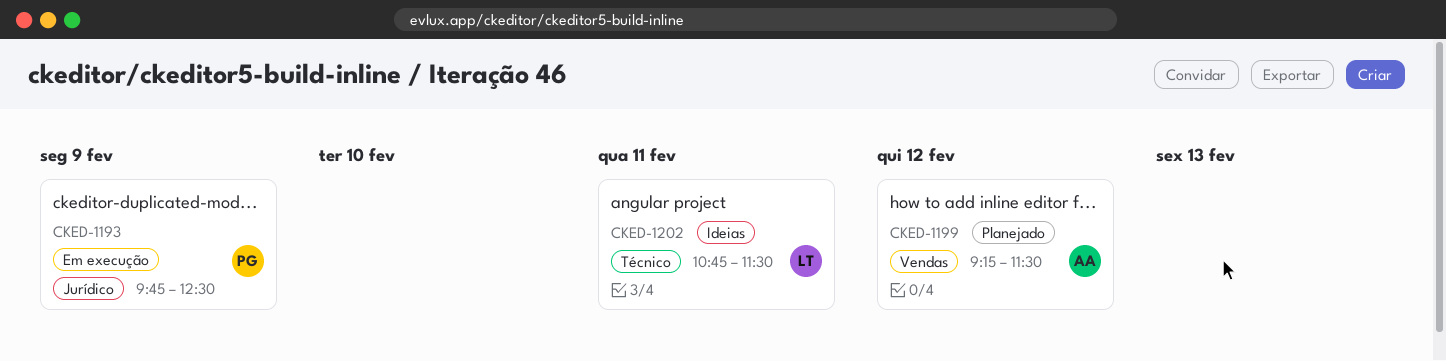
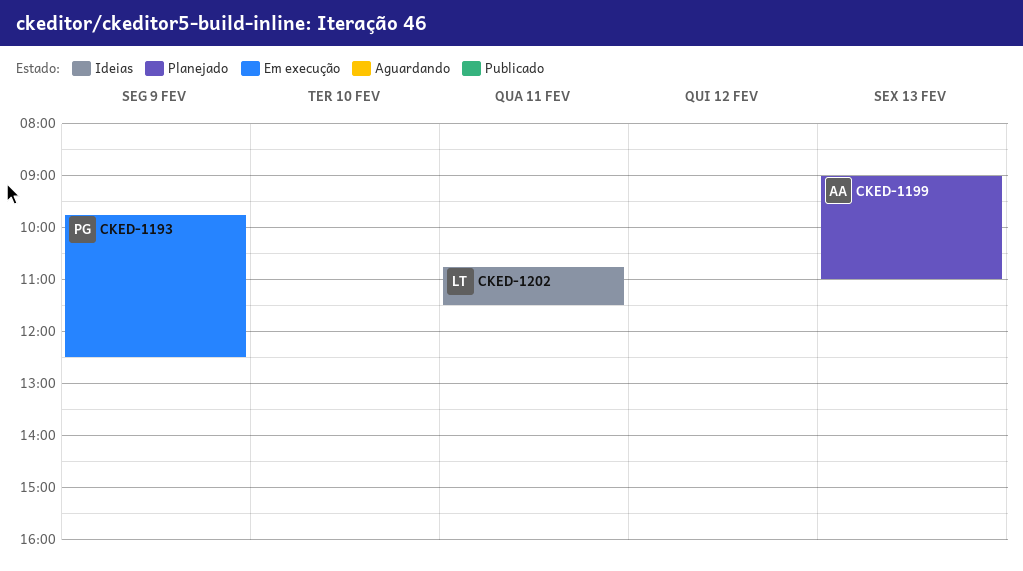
CKED-1199, day: Feb 12 -> Feb 13
CKED-1199, begins: 09:15 -> 09:00
CKED-1199, ends: 11:30 -> 11:00

